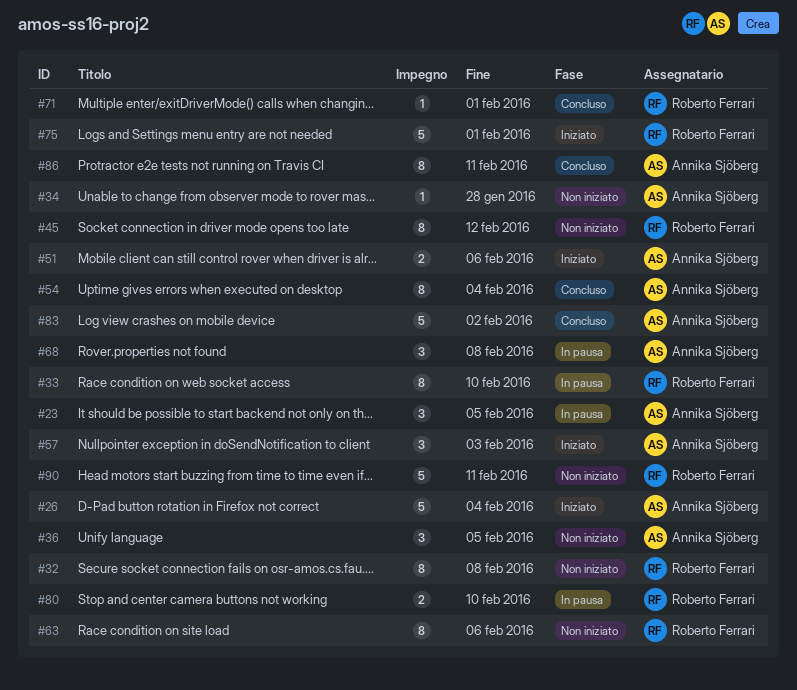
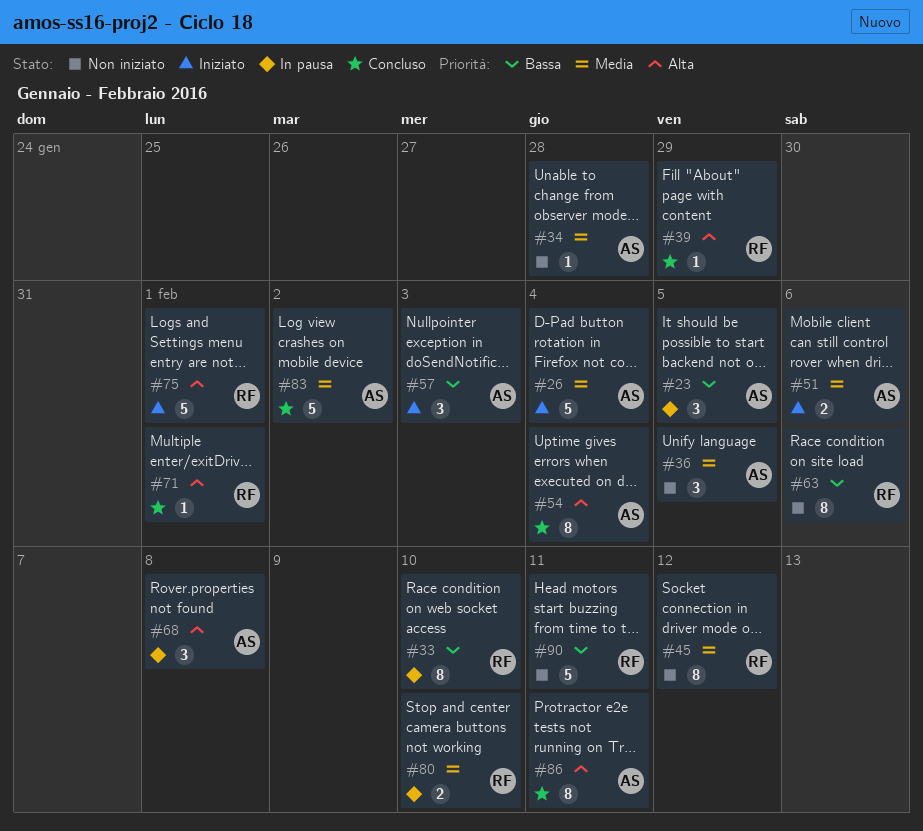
#32: present -> none
#39: none -> present

